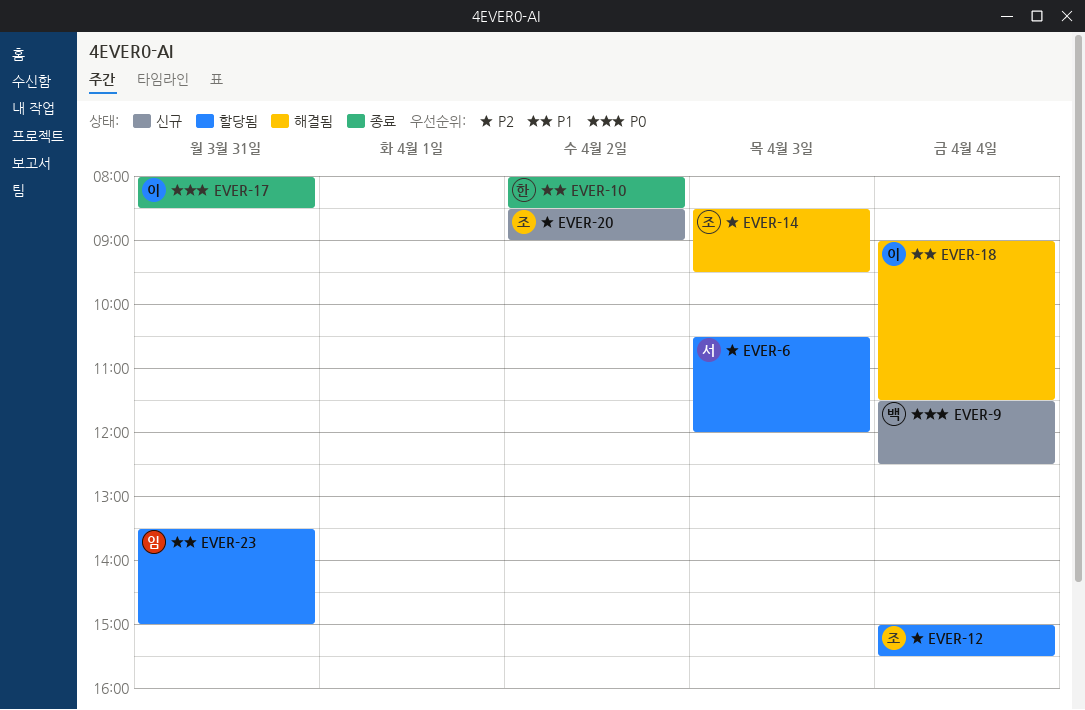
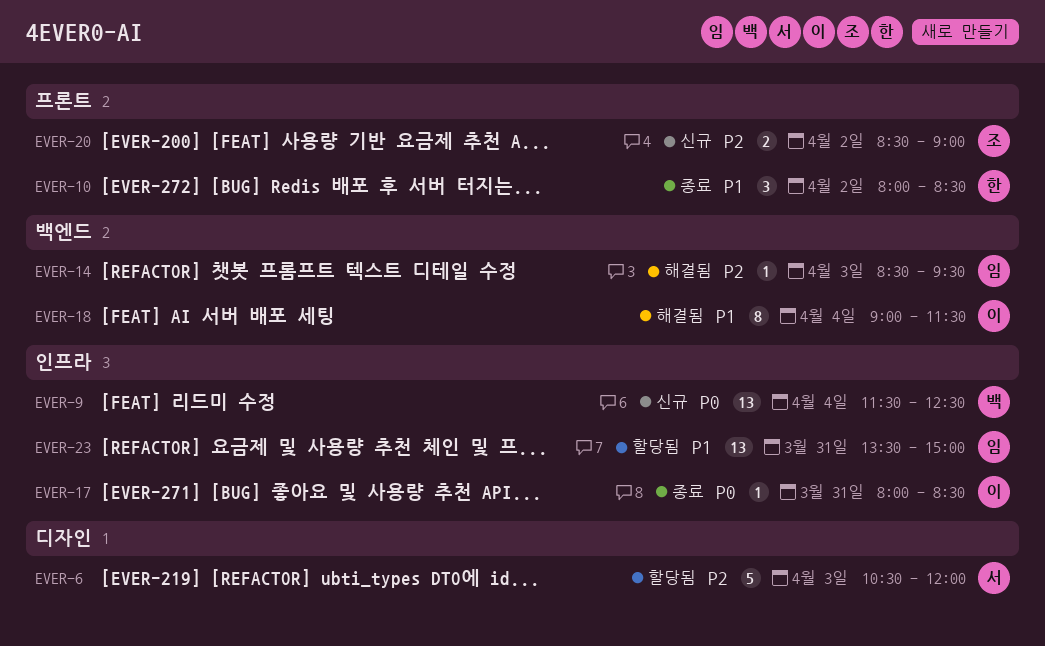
EVER-12: present -> none
EVER-14, owner: 조 -> 임

